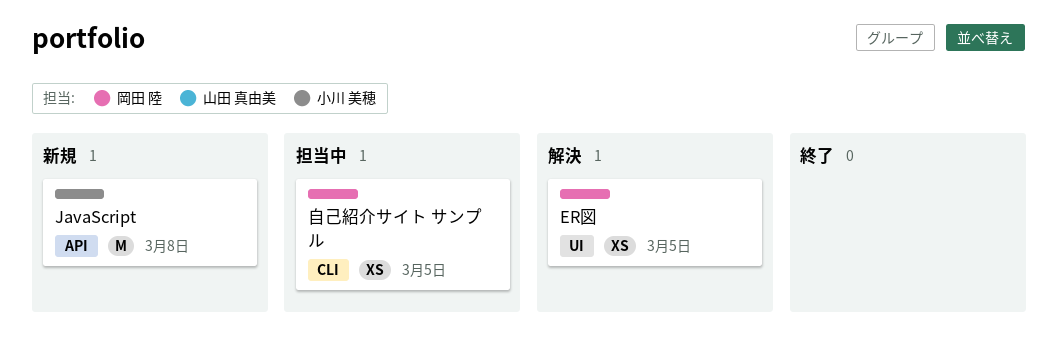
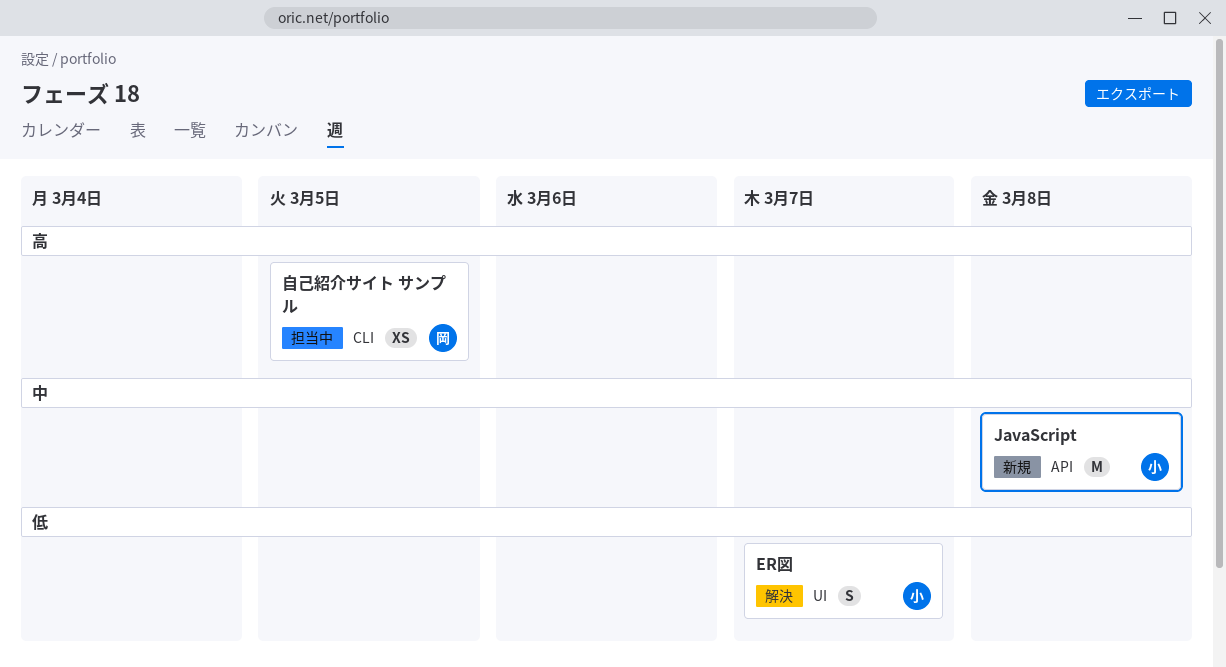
ER図, owner: 岡田 陸 -> 小川 美穂
ER図, estimate: XS -> S
ER図, due: Mar 5 -> Mar 7

